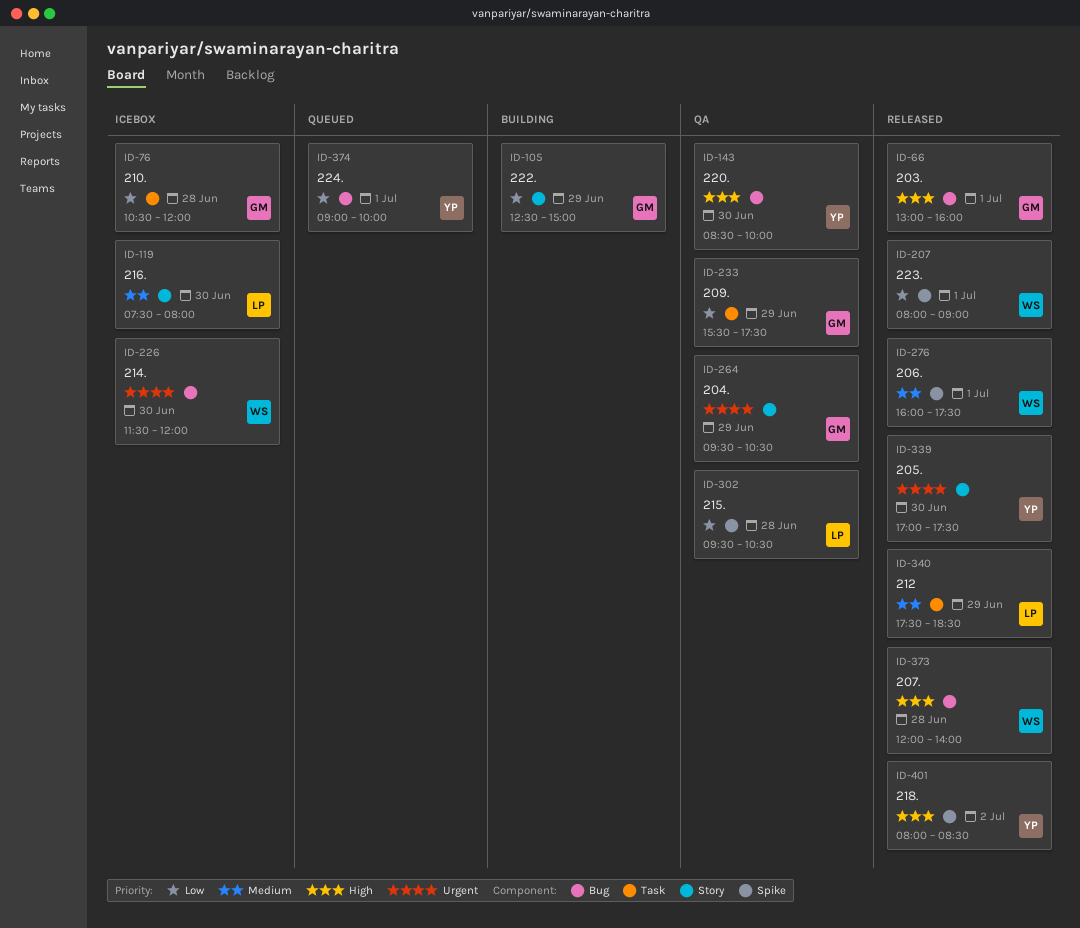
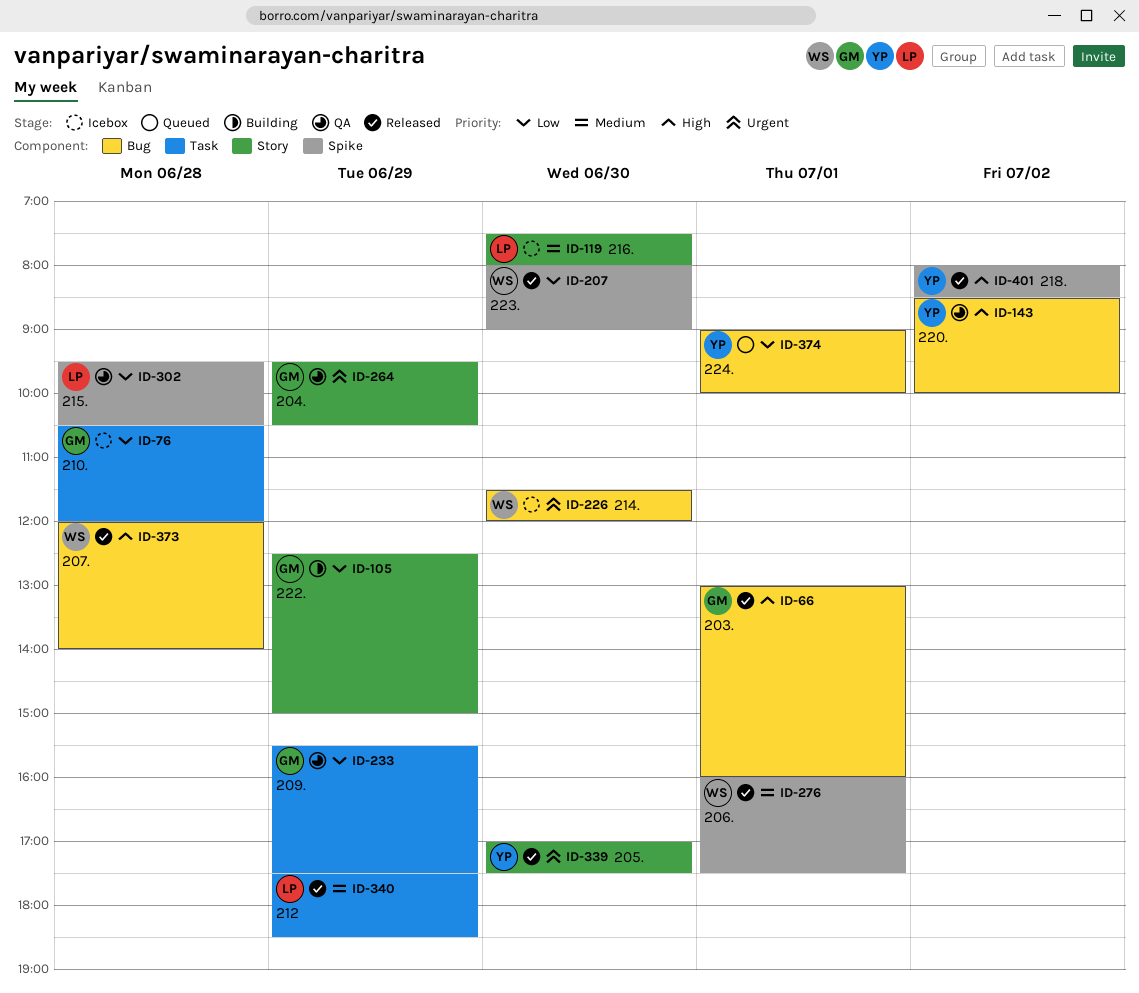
ID-143, day: Jun 30 -> Jul 2
ID-207, day: Jul 1 -> Jun 30

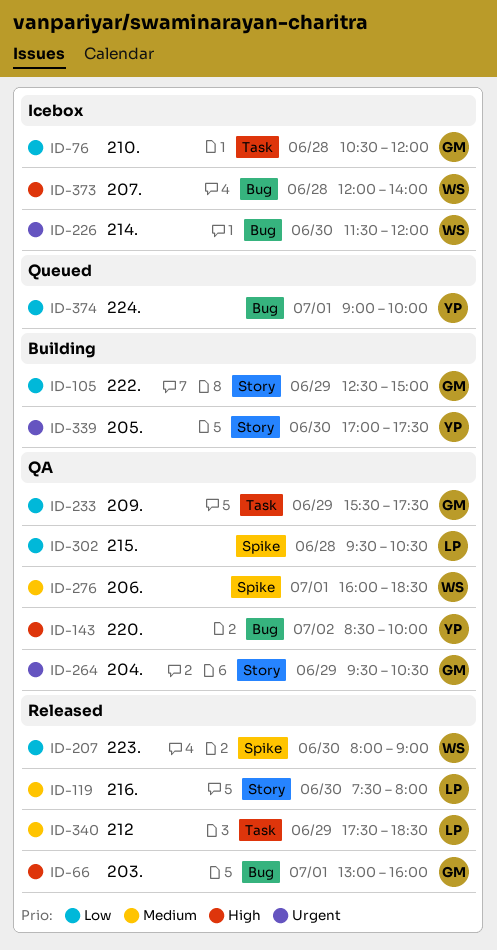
ID-119, status: Icebox -> Released
ID-276, status: Released -> QA
ID-276, ends: 17:30 -> 18:30
ID-339, status: Released -> Building
ID-373, status: Released -> Icebox
ID-401: present -> none

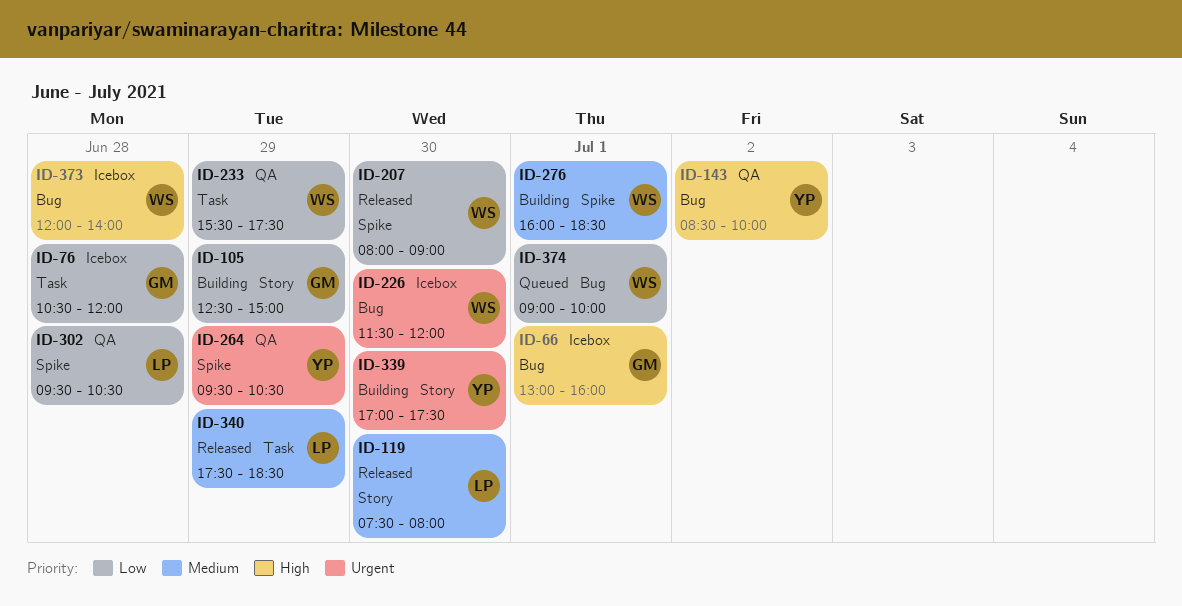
ID-66, status: Released -> Icebox
ID-233, owner: GM -> WS
ID-264, owner: GM -> YP
ID-264, label: Story -> Spike
ID-276, status: QA -> Building
ID-374, owner: YP -> WS

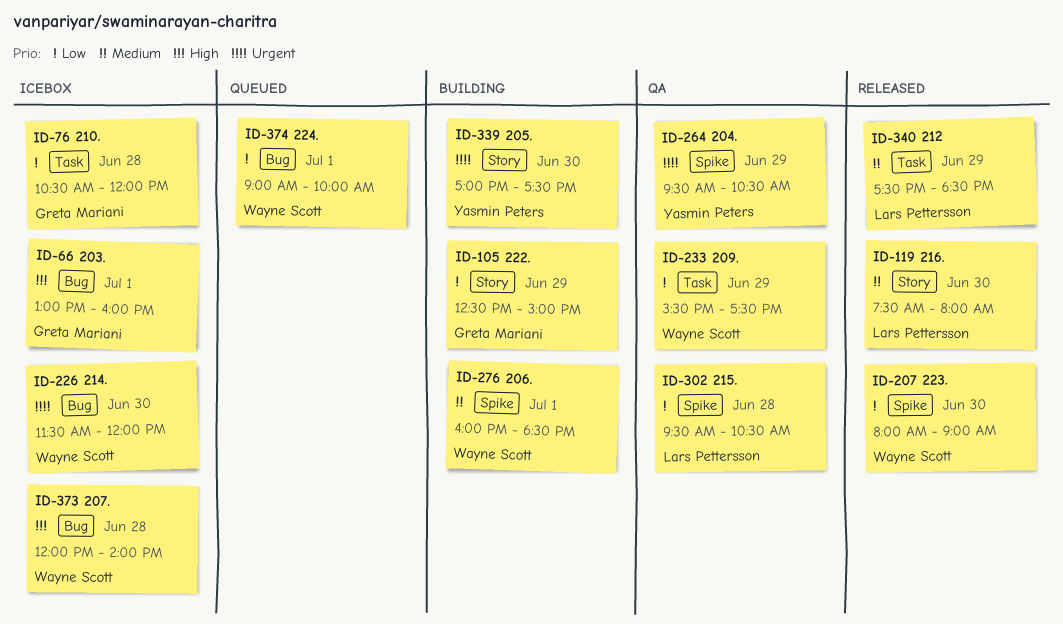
ID-143: present -> none

